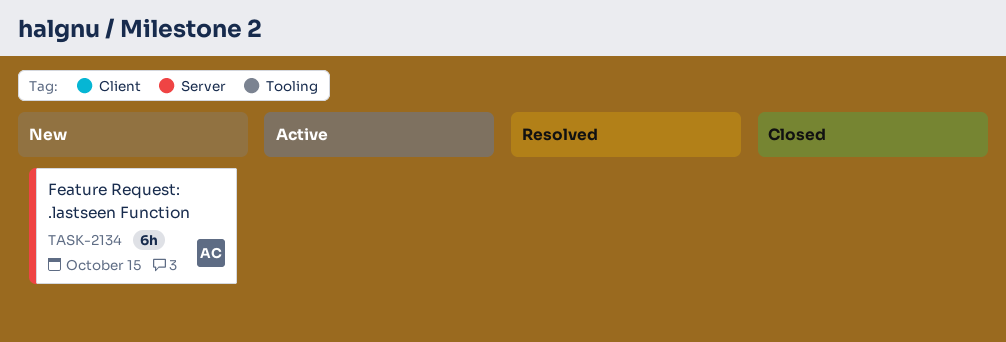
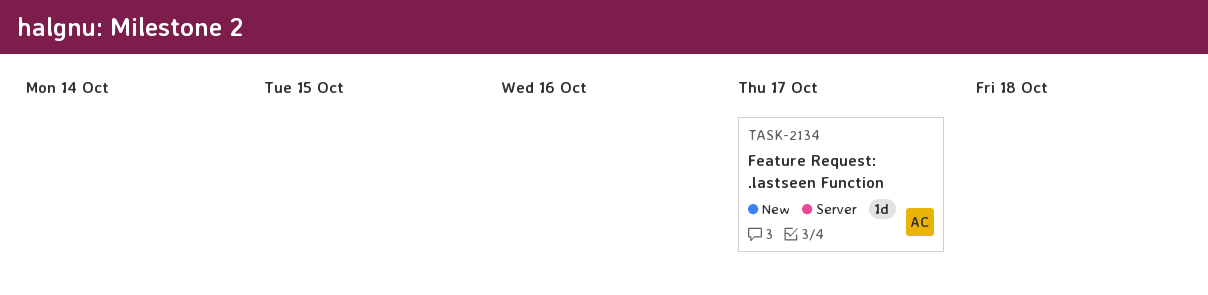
TASK-2134, estimate: 6h -> 1d
TASK-2134, due: Oct 15 -> Oct 17

